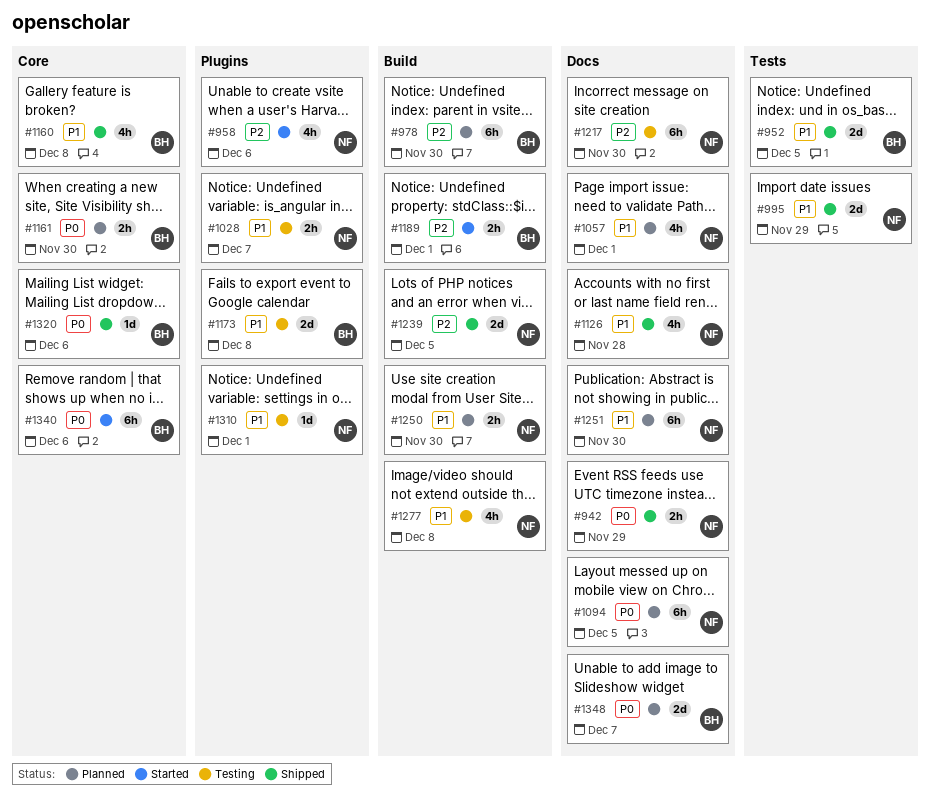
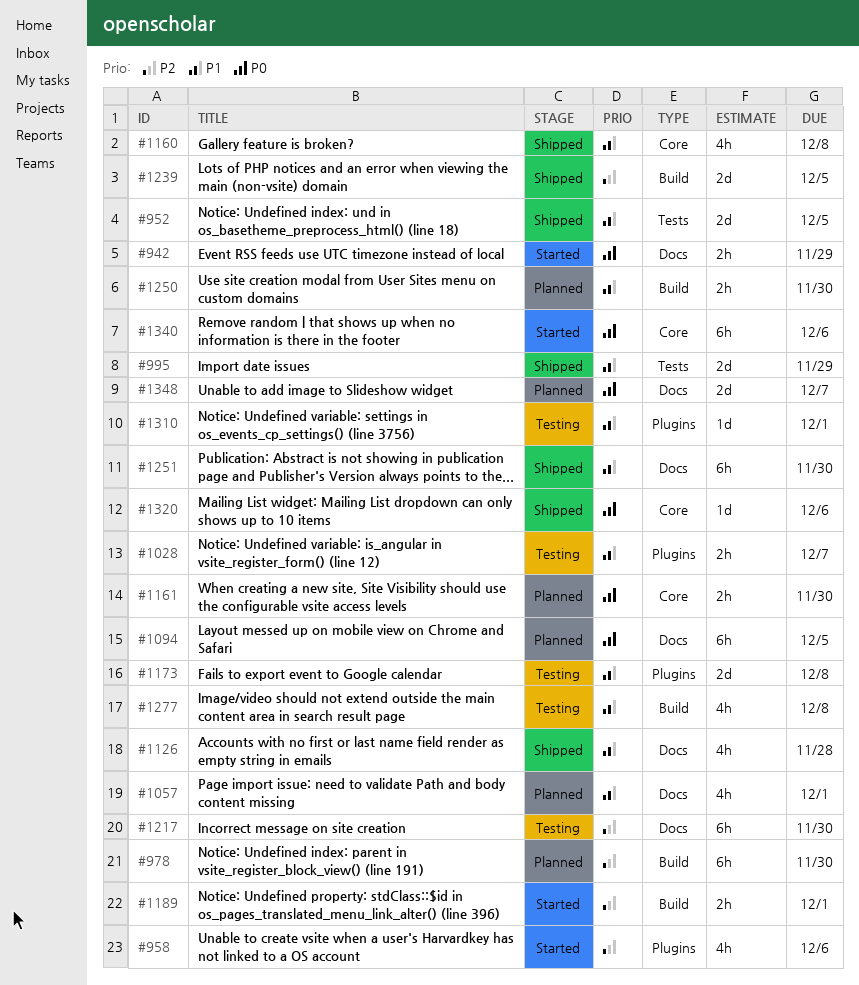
#942, status: Shipped -> Started
#1251, status: Planned -> Shipped

